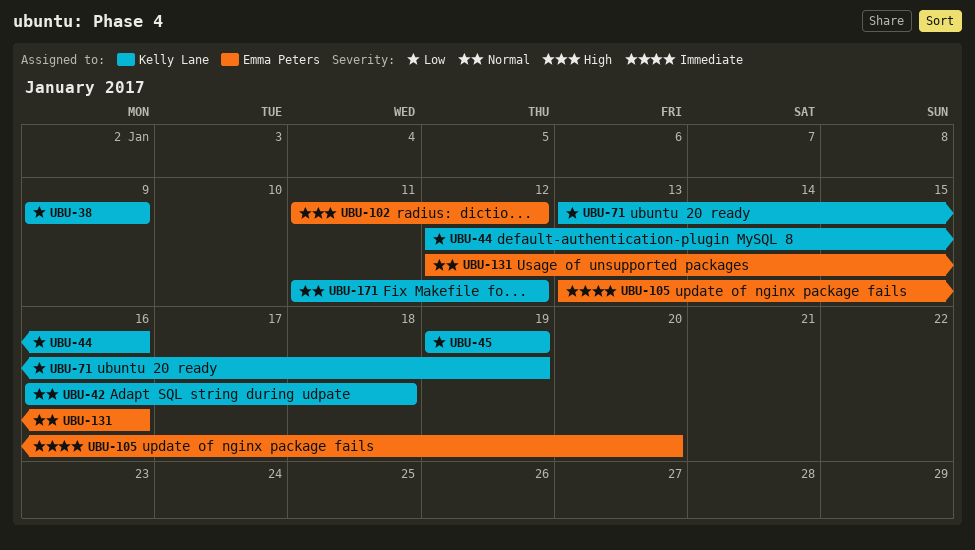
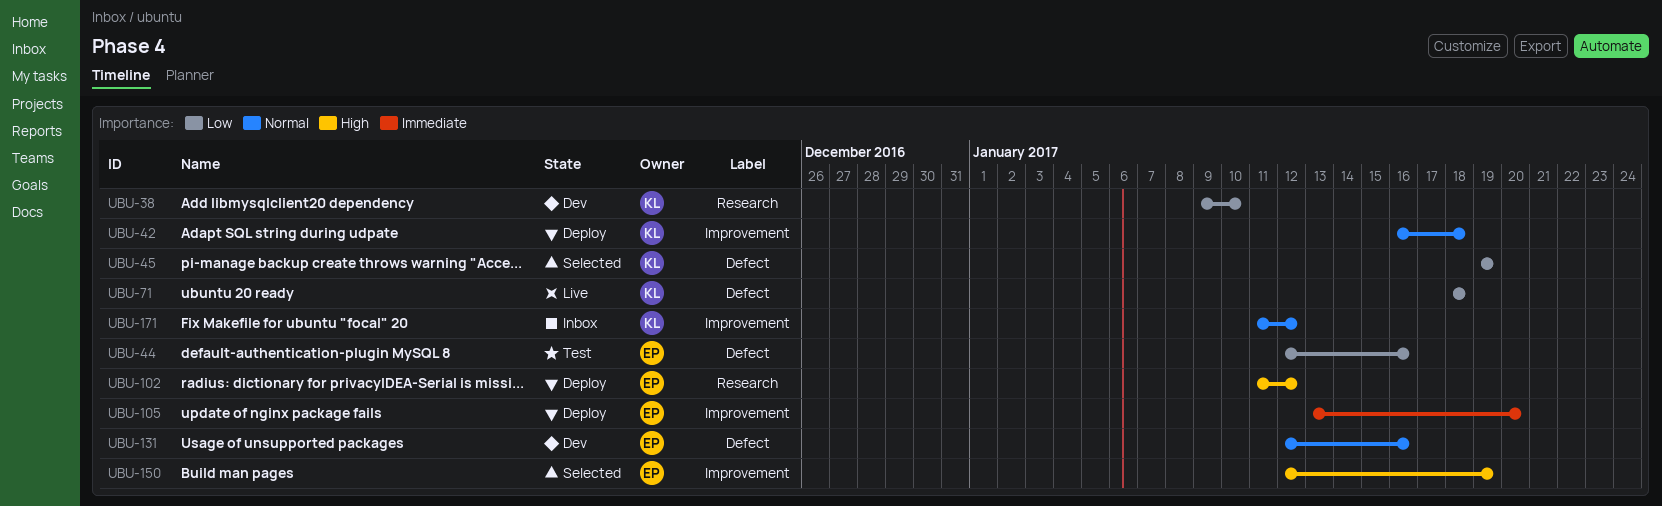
UBU-38, due: Jan 9 -> Jan 10
UBU-44, owner: Kelly Lane -> Emma Peters
UBU-71, start: Jan 13 -> Jan 18
UBU-71, due: Jan 19 -> Jan 18
UBU-150: none -> present

